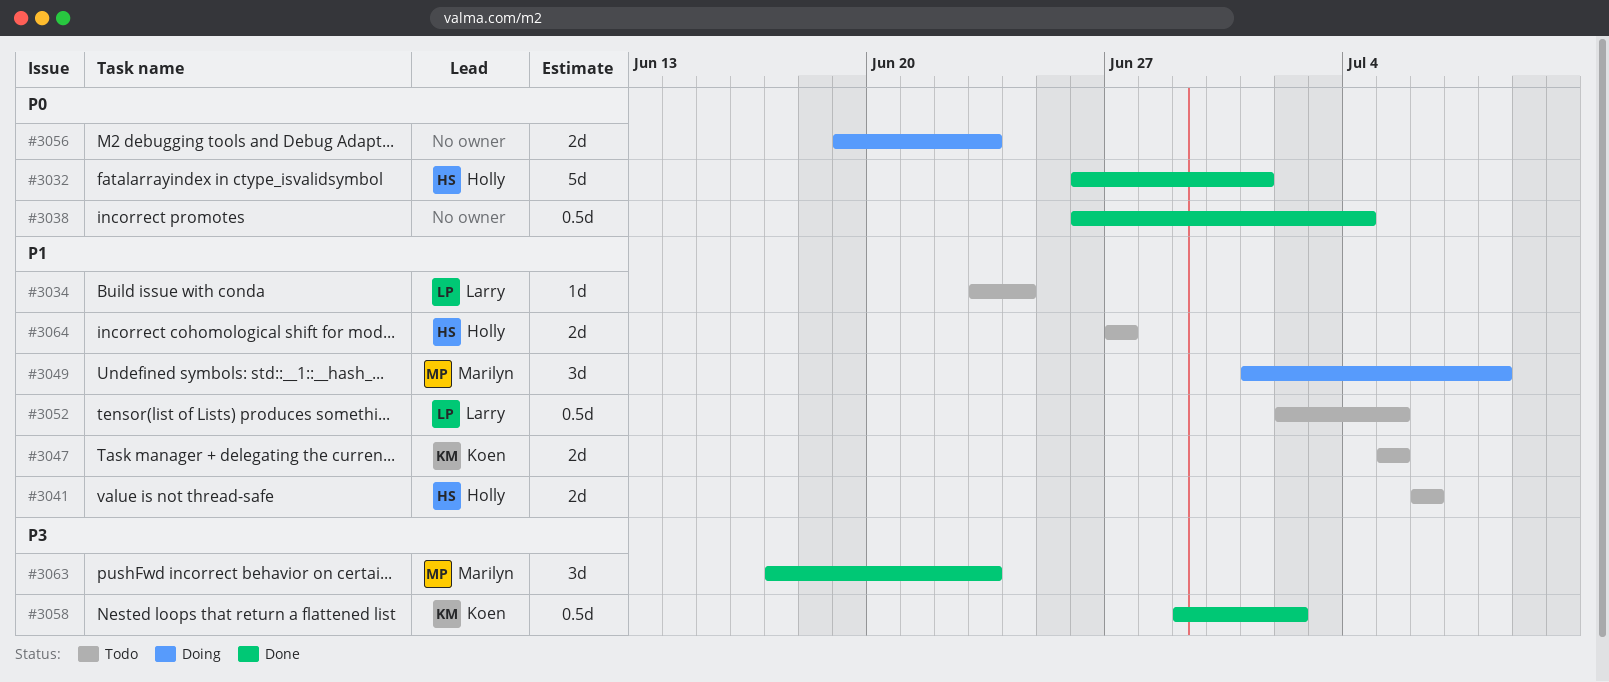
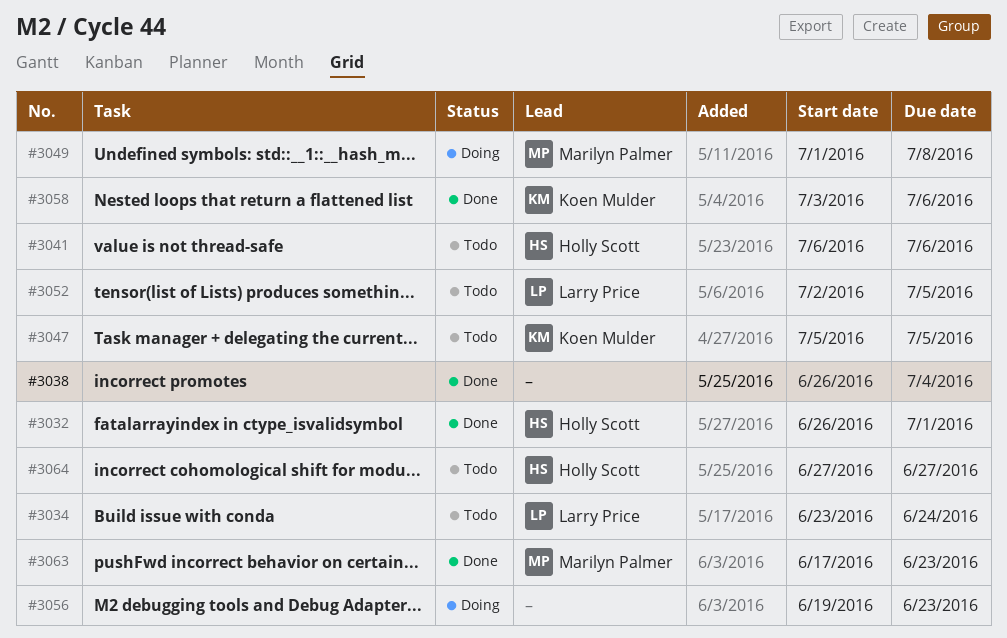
#3058, start: Jun 29 -> Jul 3
#3058, due: Jul 2 -> Jul 6

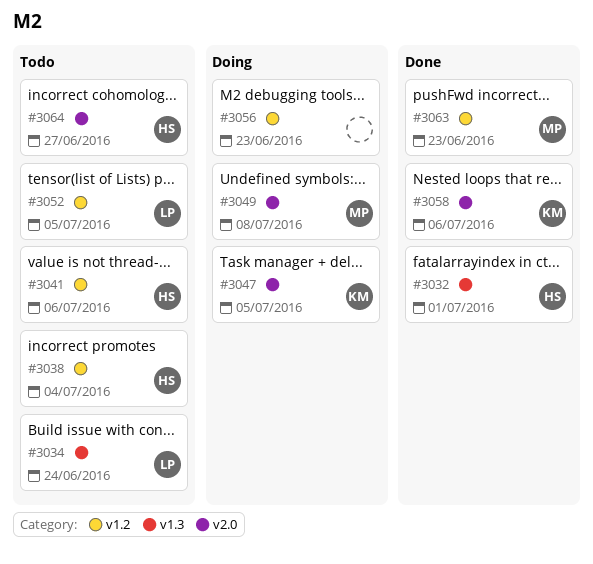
#3038, status: Done -> Todo
#3038, owner: none -> Holly Scott
#3047, status: Todo -> Doing

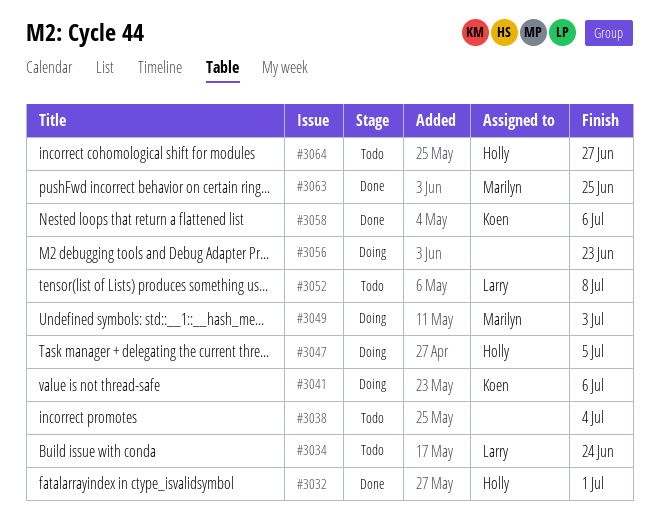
#3038, owner: Holly -> none
#3041, status: Todo -> Doing
#3041, owner: Holly -> Koen
#3047, owner: Koen -> Holly
#3049, due: Jul 8 -> Jul 3
#3052, due: Jul 5 -> Jul 8
#3063, due: Jun 23 -> Jun 25

